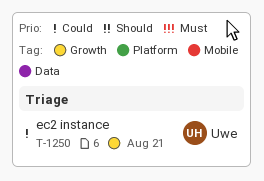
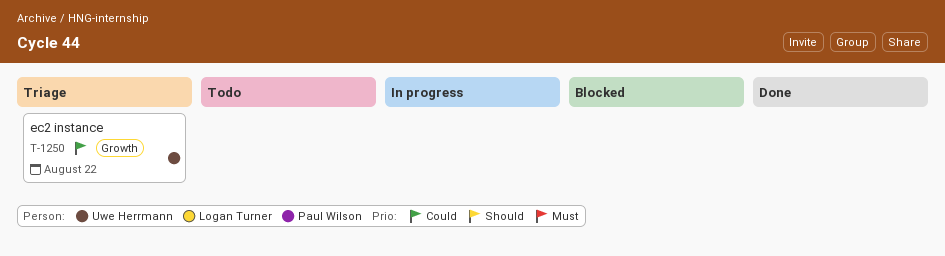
T-1250, due: Aug 21 -> Aug 22

